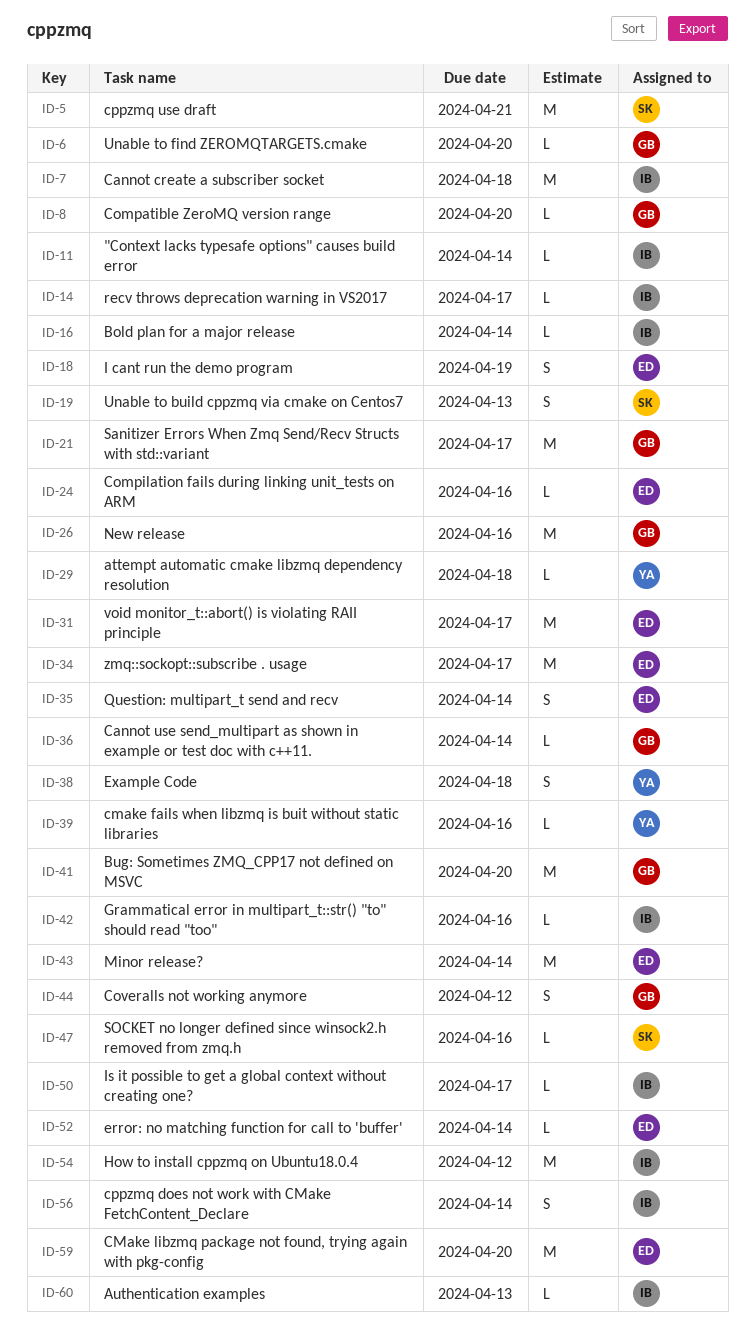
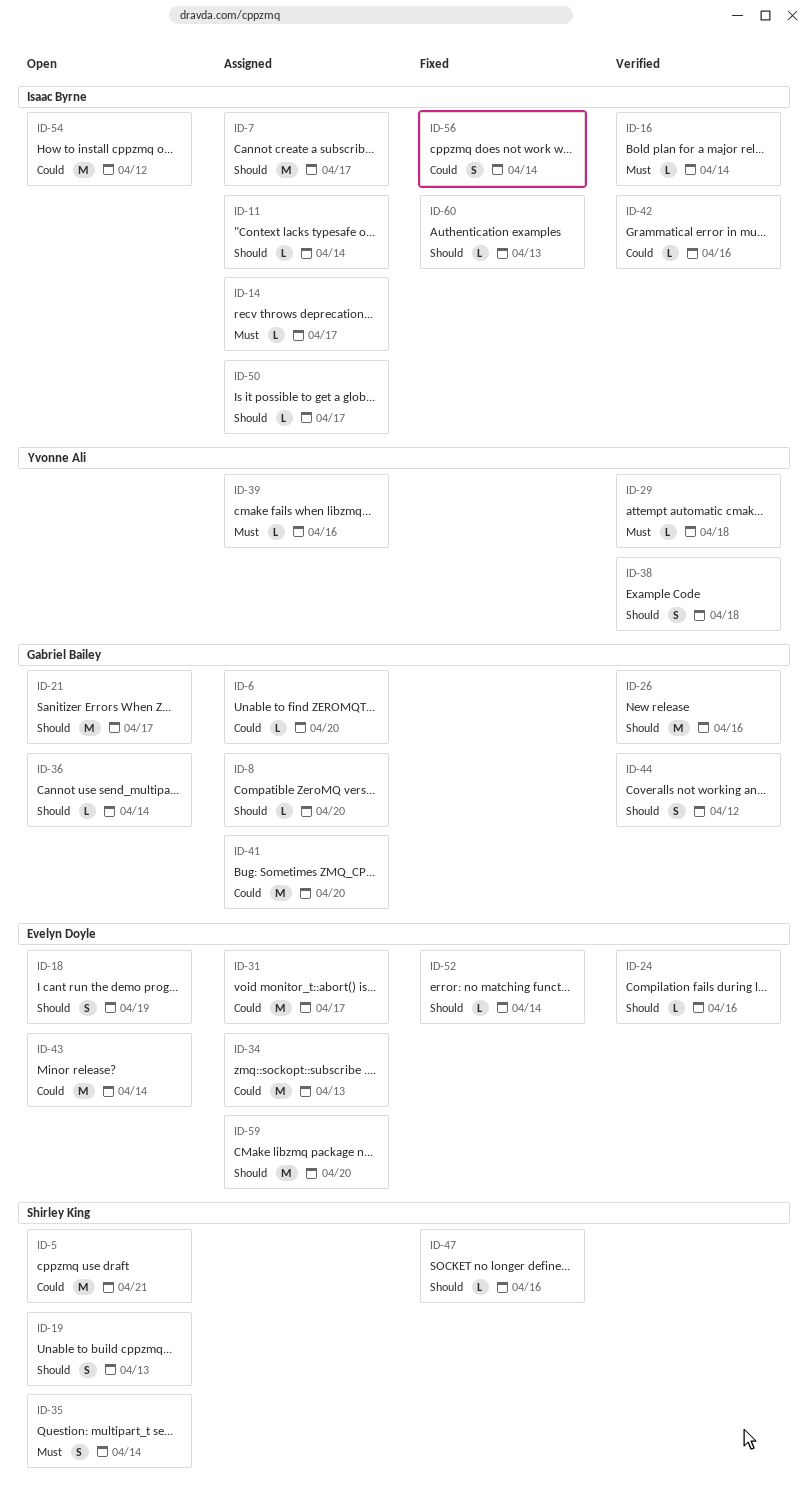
ID-7, due: Apr 18 -> Apr 17
ID-34, due: Apr 17 -> Apr 13
ID-35, owner: Evelyn Doyle -> Shirley King

